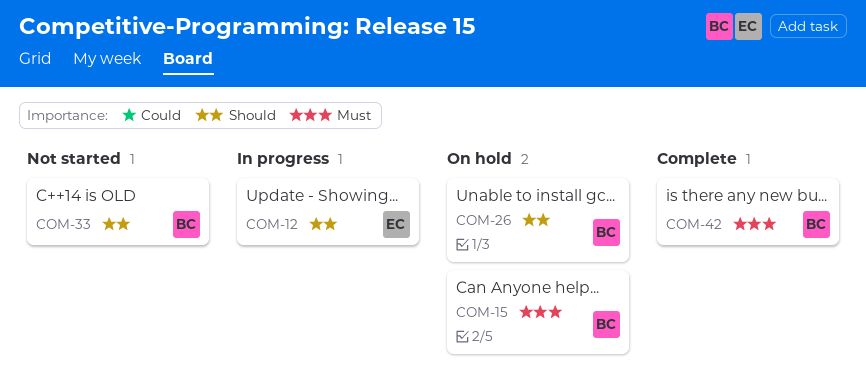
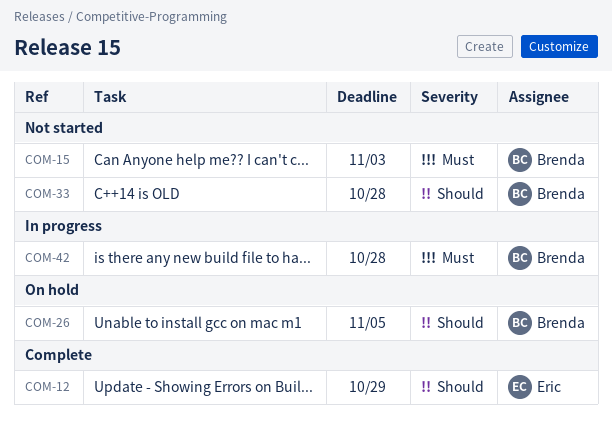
COM-12, status: In progress -> Complete
COM-15, status: On hold -> Not started
COM-42, status: Complete -> In progress

